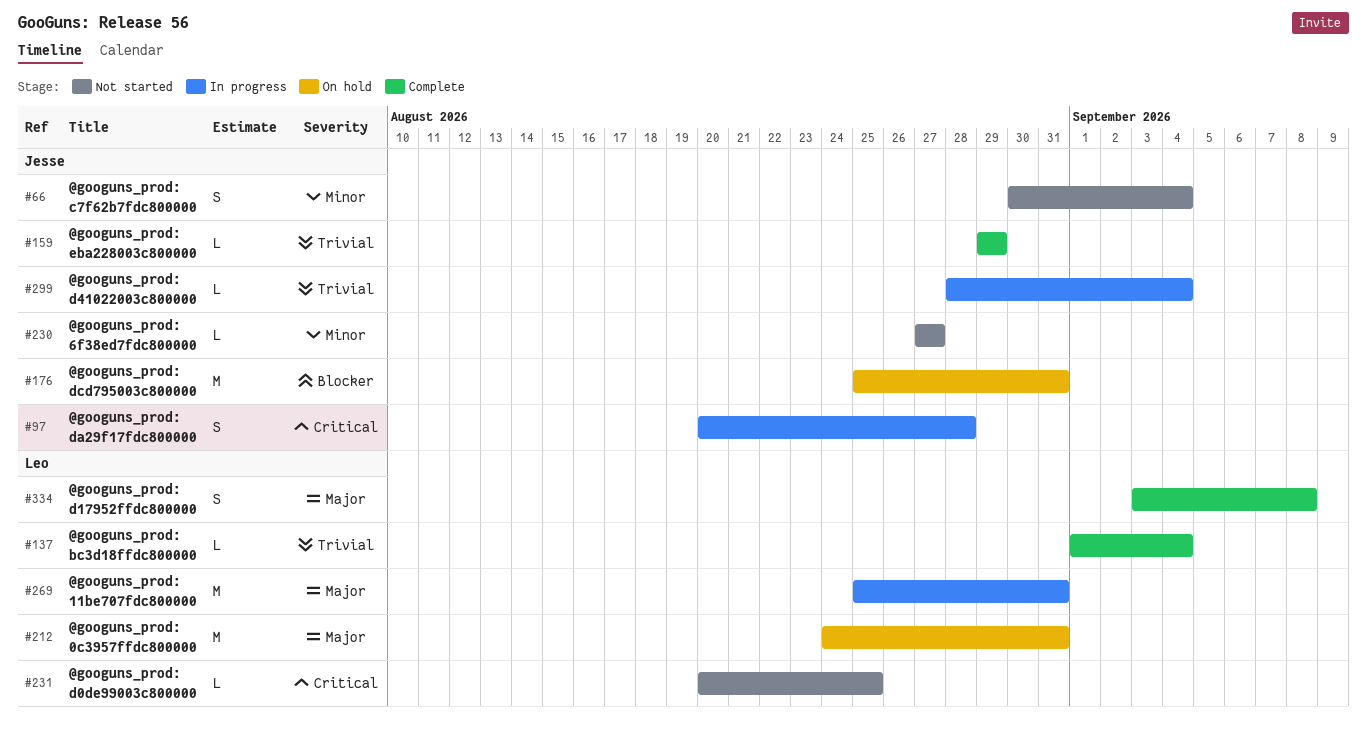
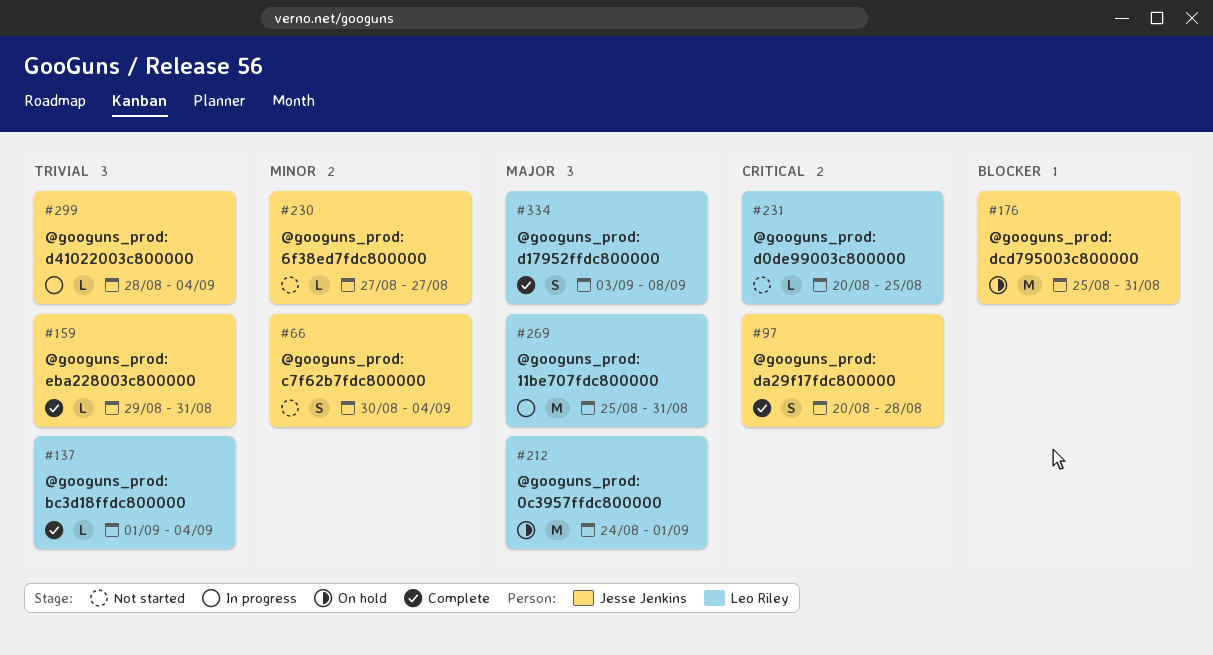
#97, status: In progress -> Complete
#159, due: Aug 29 -> Aug 31
#212, due: Aug 31 -> Sep 1

